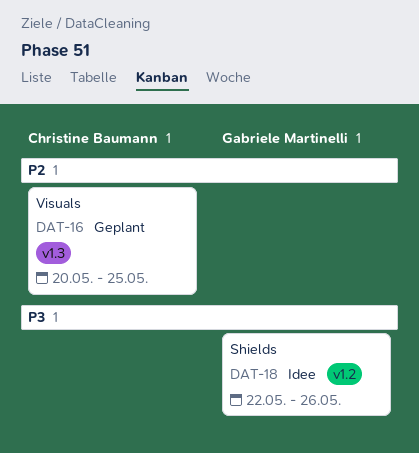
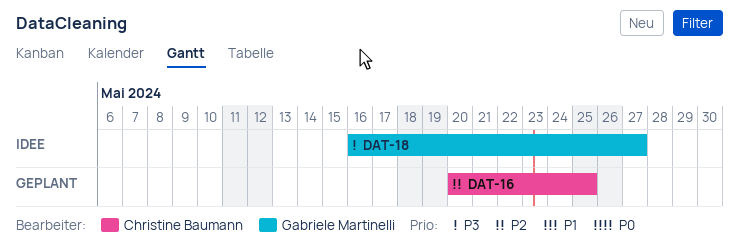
DAT-18, start: May 22 -> May 16
DAT-18, due: May 26 -> May 27

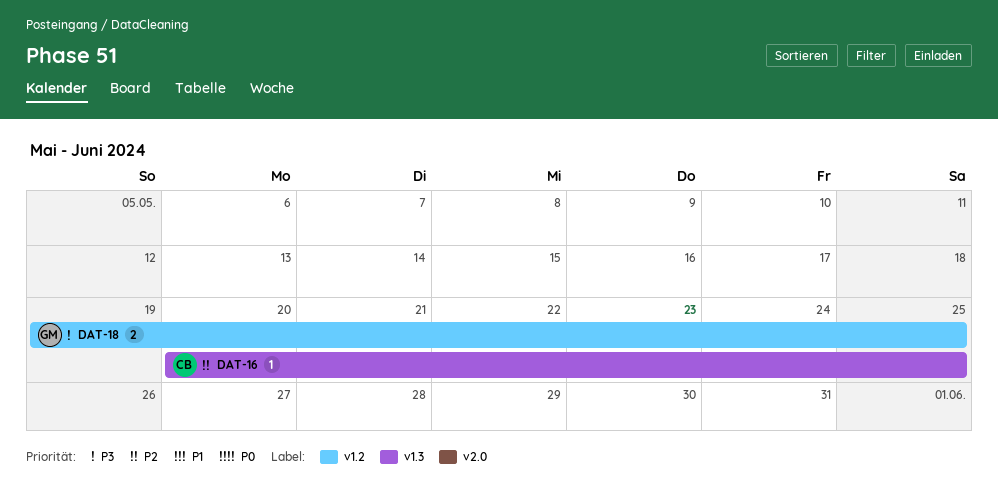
DAT-18, start: May 16 -> May 19
DAT-18, due: May 27 -> May 25

